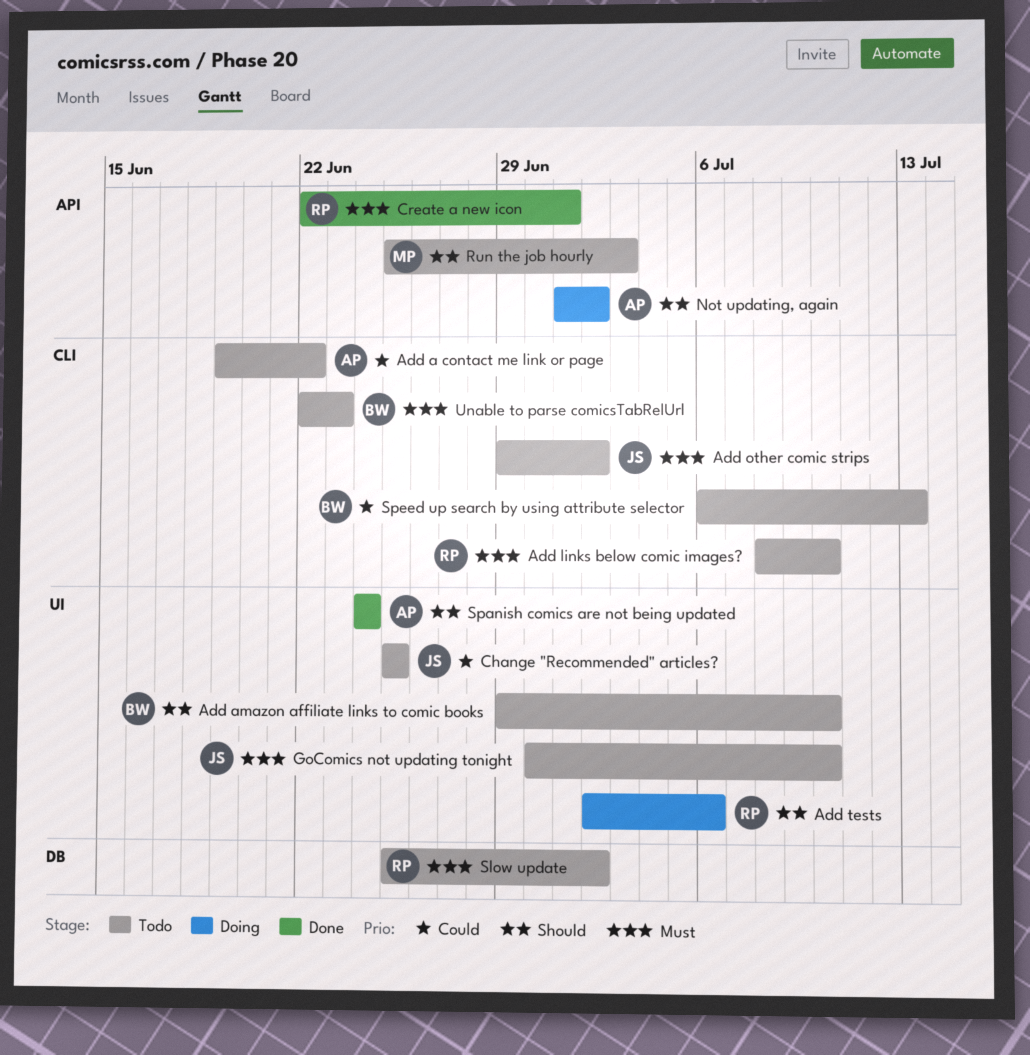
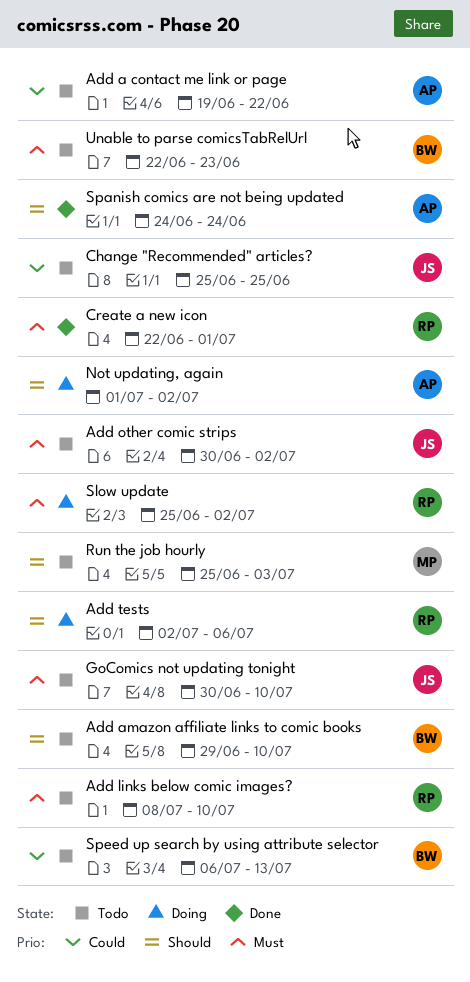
Add other comic strips, start: Jun 29 -> Jun 30
Slow update, status: Todo -> Doing

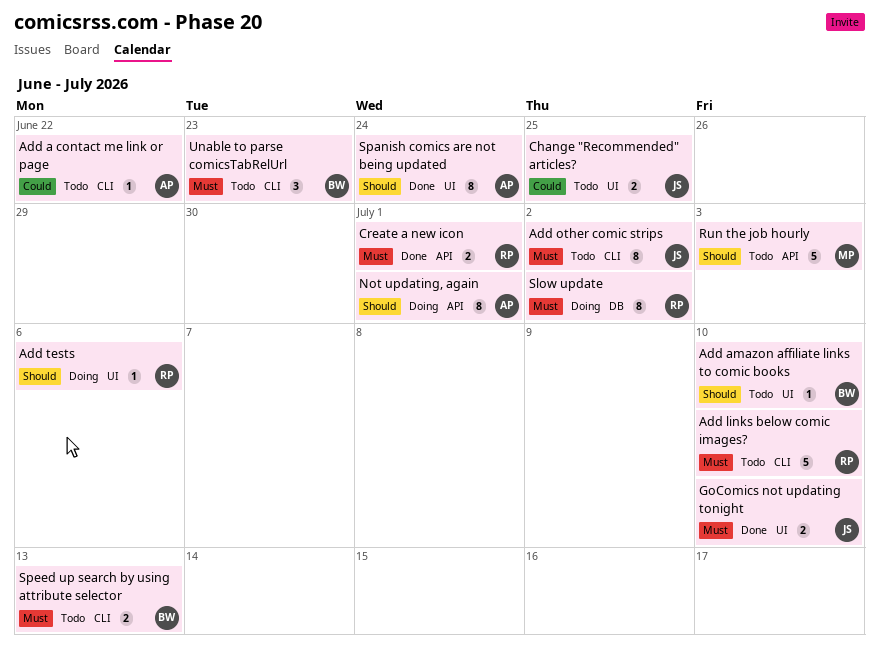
GoComics not updating tonight, status: Todo -> Done
Not updating, again, due: Jul 2 -> Jul 1
Speed up search by using attribute selector, priority: Could -> Must

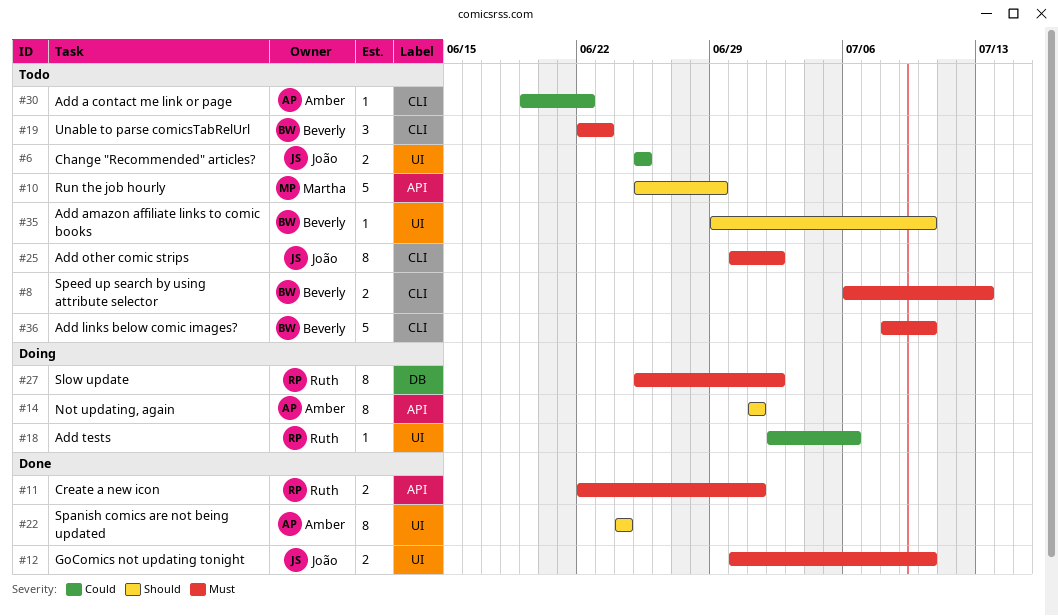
Add links below comic images?, owner: Ruth -> Beverly
Add tests, priority: Should -> Could
Run the job hourly, due: Jul 3 -> Jun 29

